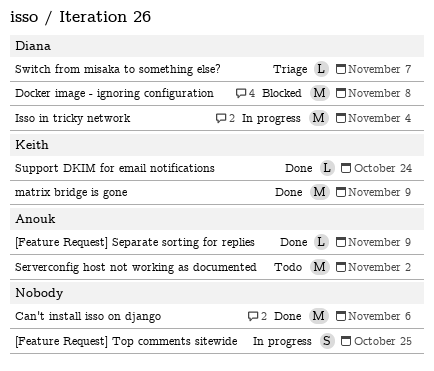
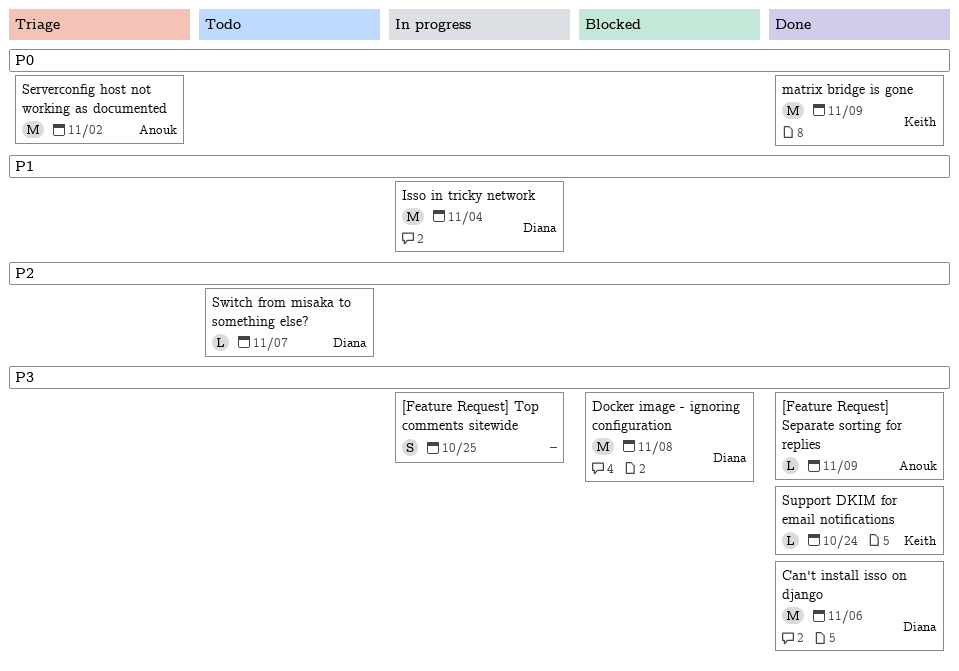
Can't install isso on django, owner: none -> Diana
Serverconfig host not working as documented, status: Todo -> Triage
Switch from misaka to something else?, status: Triage -> Todo

